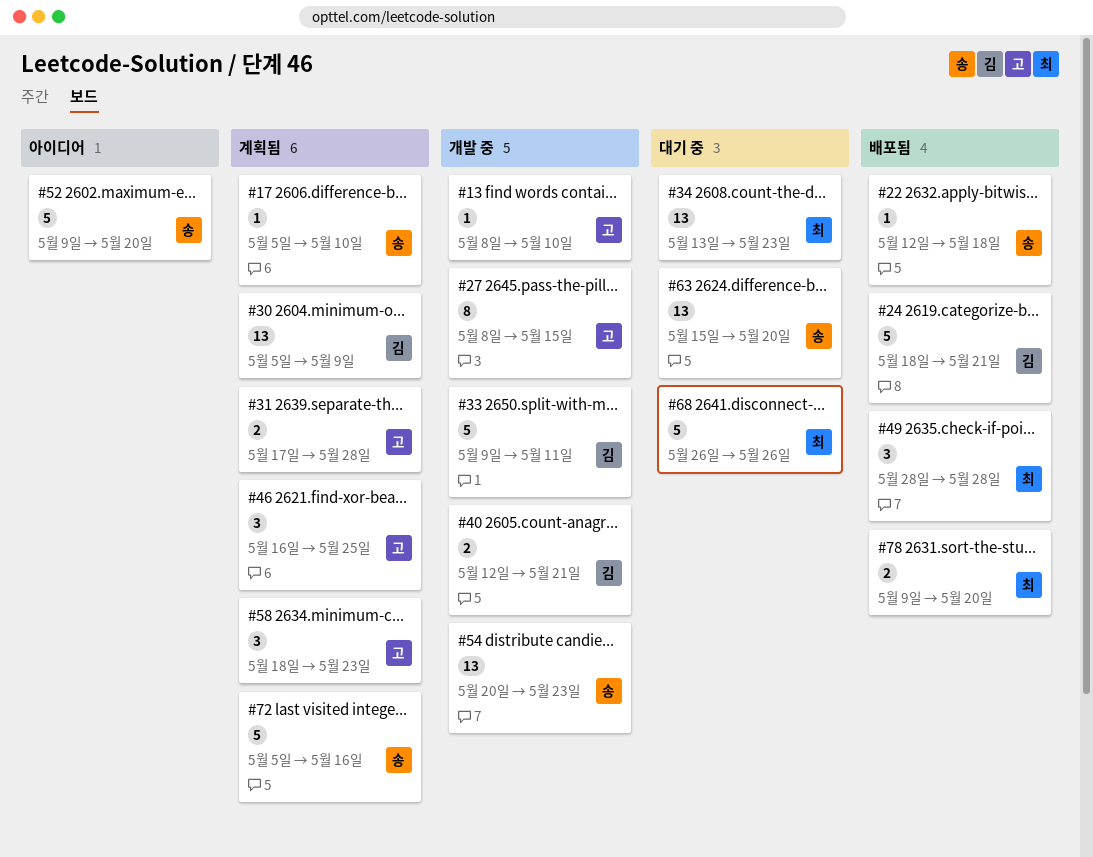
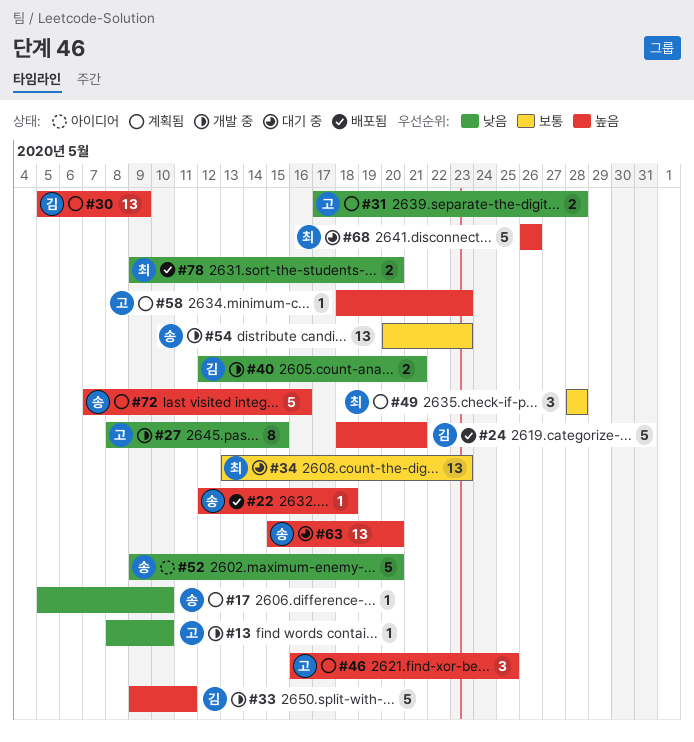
#49, status: 배포됨 -> 계획됨
#58, estimate: 3 -> 1
#72, start: May 5 -> May 7

